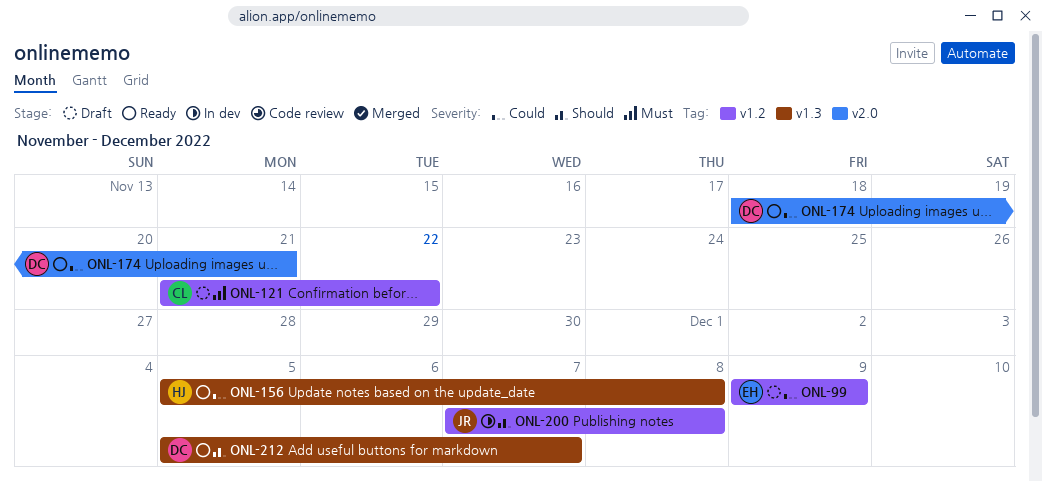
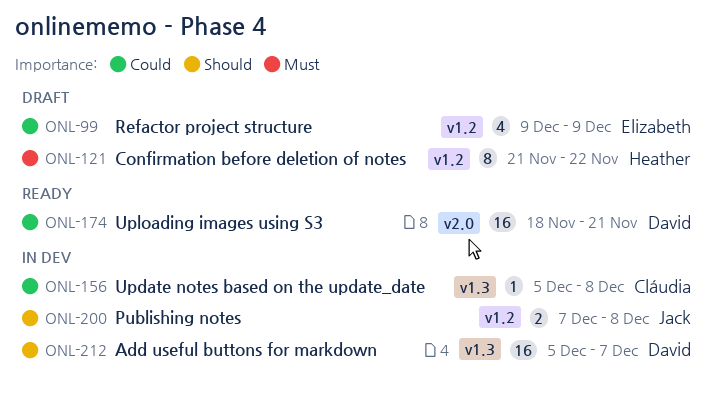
ONL-121, owner: Cláudia -> Heather
ONL-156, status: Ready -> In dev
ONL-156, owner: Heather -> Cláudia
ONL-212, status: Ready -> In dev

